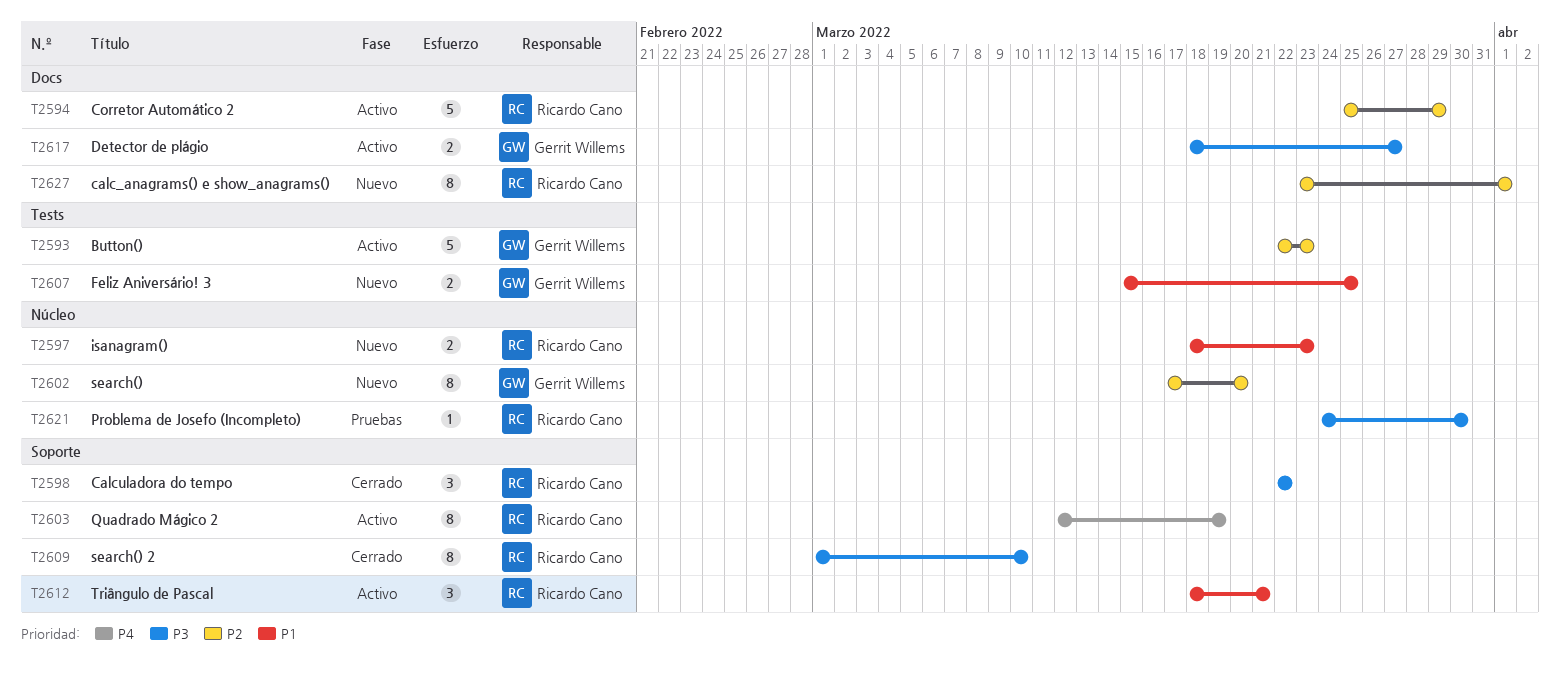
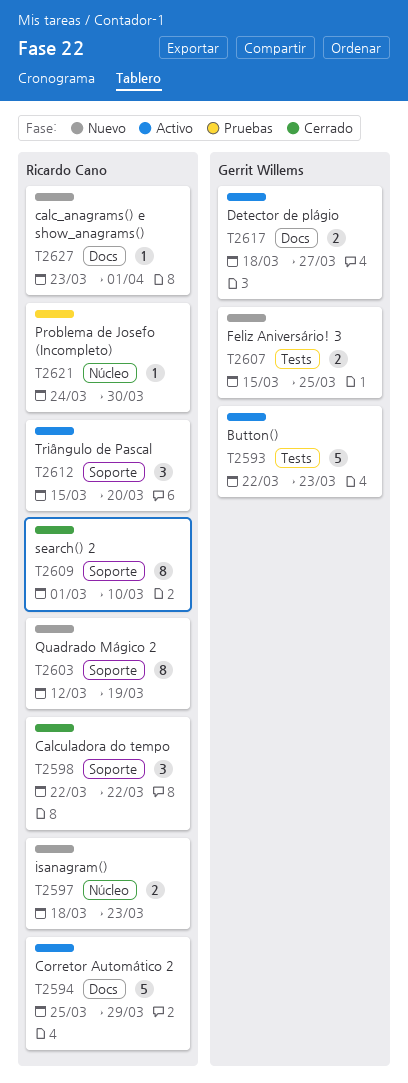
T2602: present -> none
T2603, status: Activo -> Nuevo
T2612, start: Mar 18 -> Mar 15
T2612, due: Mar 21 -> Mar 20
T2627, estimate: 8 -> 1

